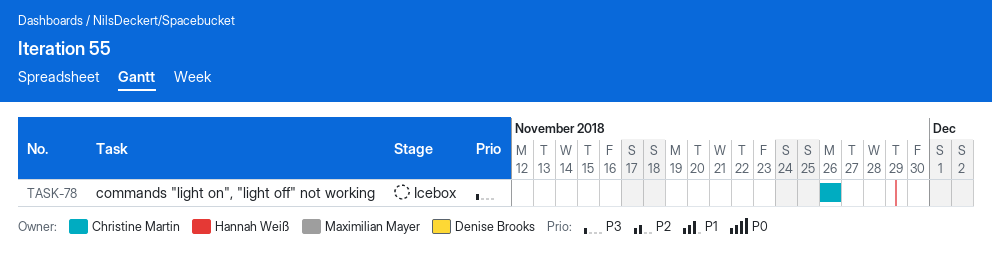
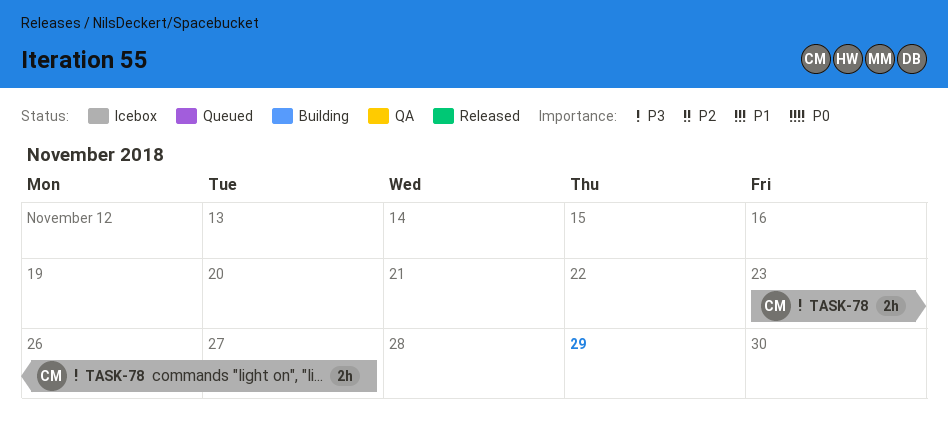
TASK-78, start: Nov 26 -> Nov 23
TASK-78, due: Nov 26 -> Nov 27

